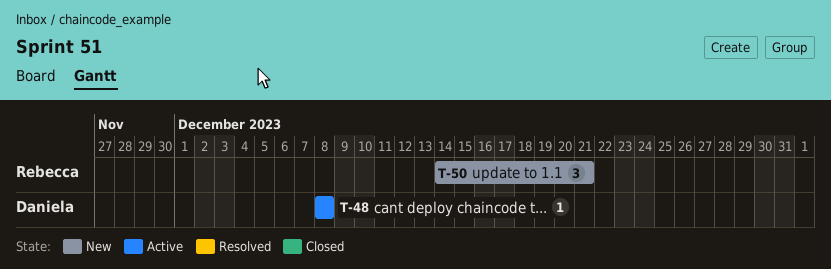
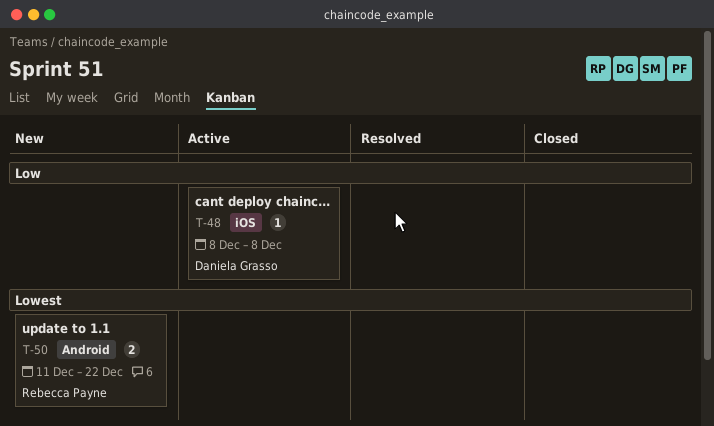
T-50, estimate: 3 -> 2
T-50, start: Dec 14 -> Dec 11
T-50, due: Dec 21 -> Dec 22

